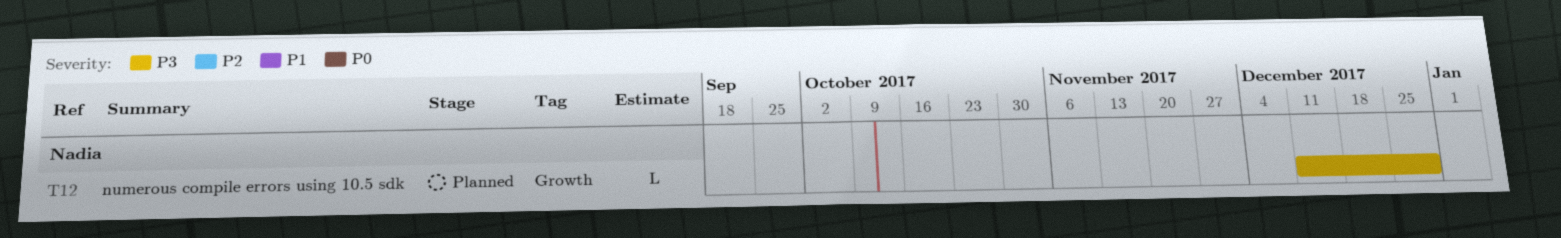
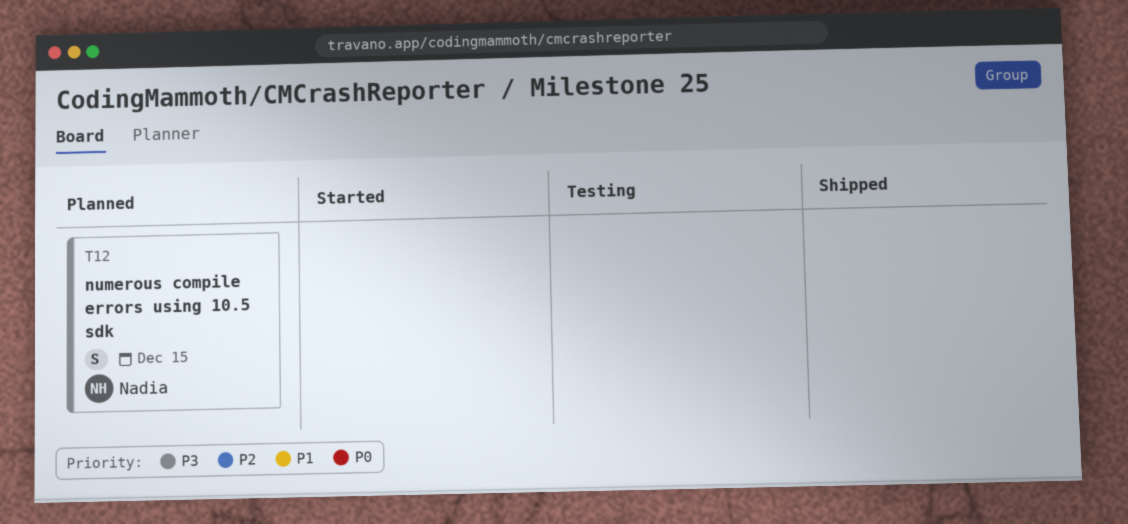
T12, estimate: L -> S
T12, due: Dec 29 -> Dec 15

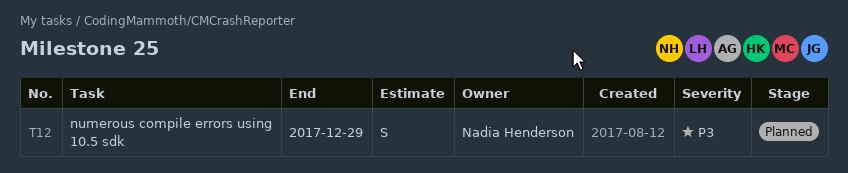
T12, due: Dec 15 -> Dec 29

